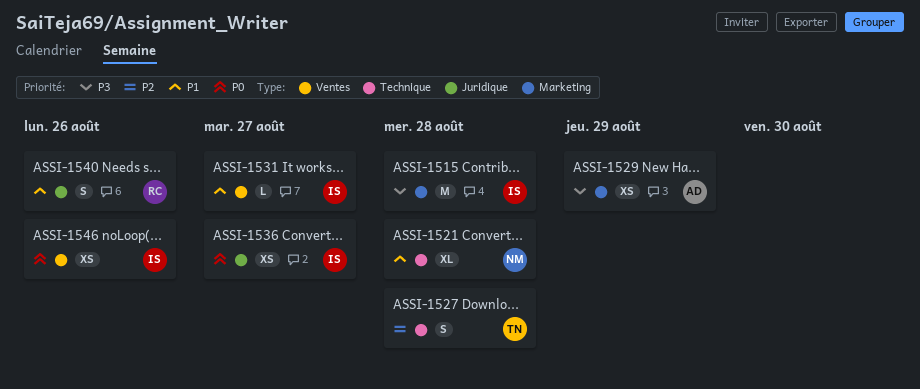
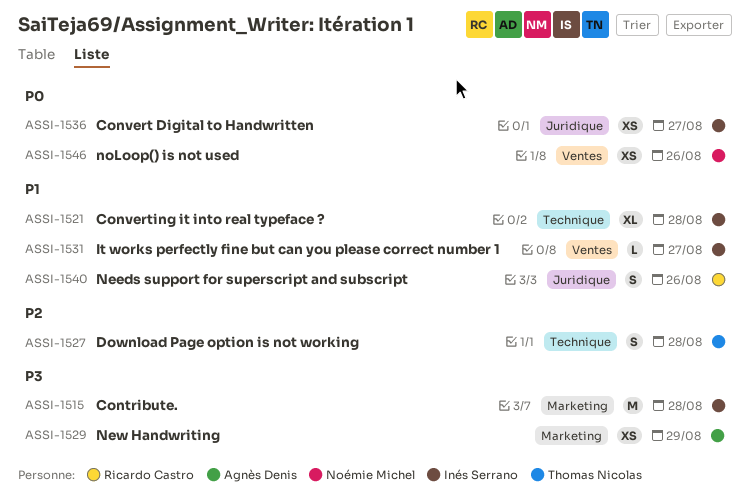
ASSI-1521, owner: Noémie Michel -> Inés Serrano
ASSI-1546, owner: Inés Serrano -> Noémie Michel

